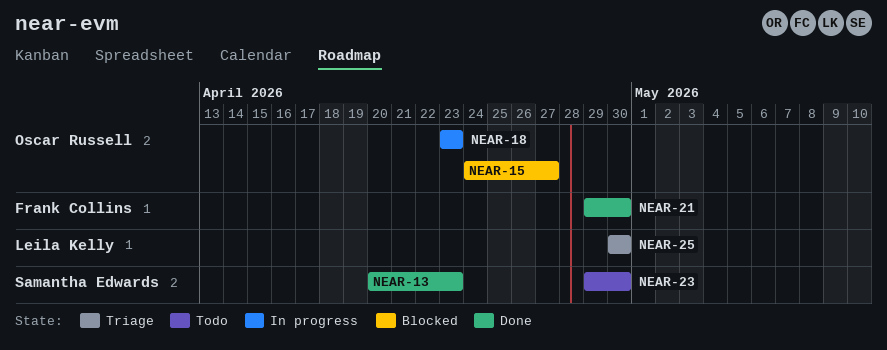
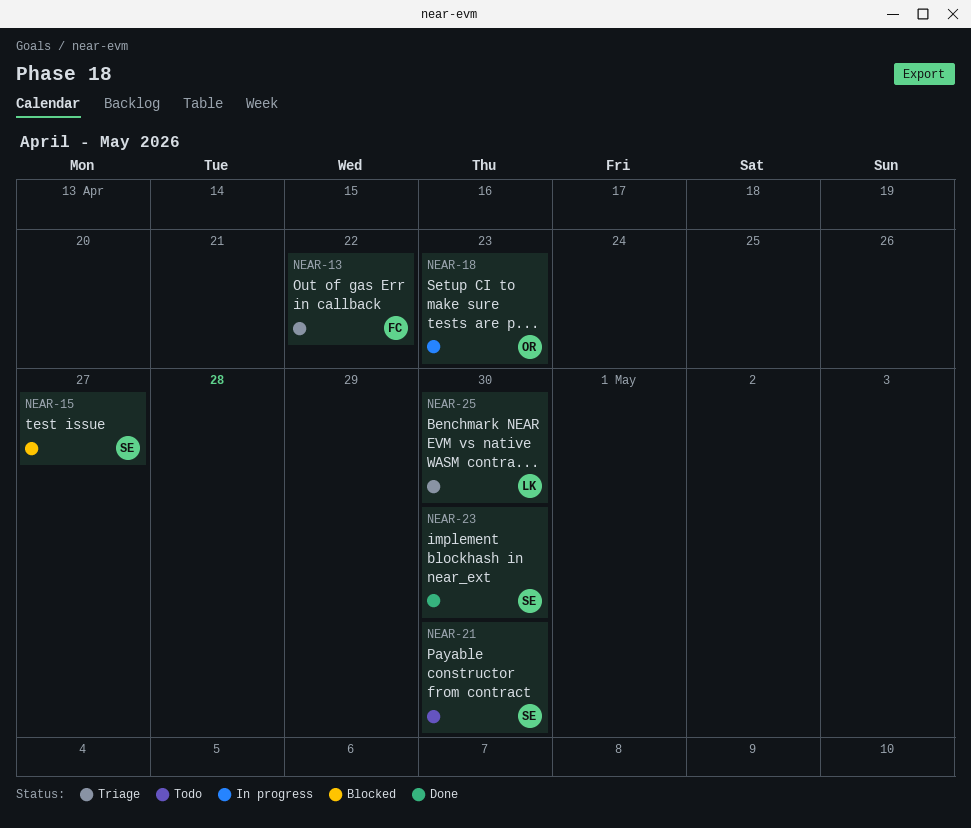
NEAR-13, status: Done -> Triage
NEAR-13, owner: Samantha Edwards -> Frank Collins
NEAR-13, due: Apr 23 -> Apr 22
NEAR-15, owner: Oscar Russell -> Samantha Edwards
NEAR-21, status: Done -> Todo
NEAR-21, owner: Frank Collins -> Samantha Edwards
NEAR-23, status: Todo -> Done

